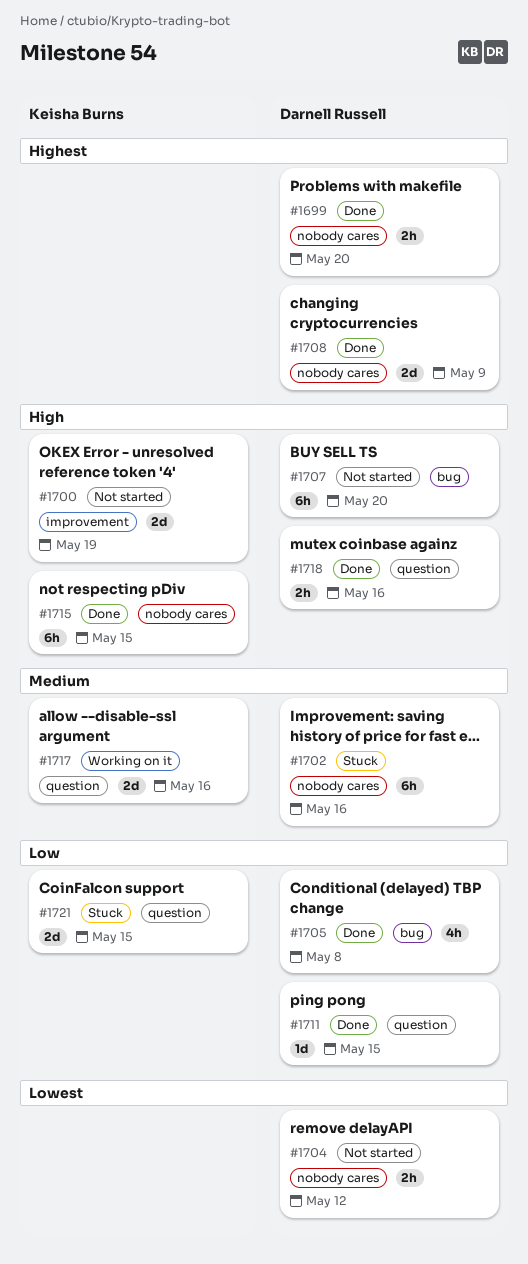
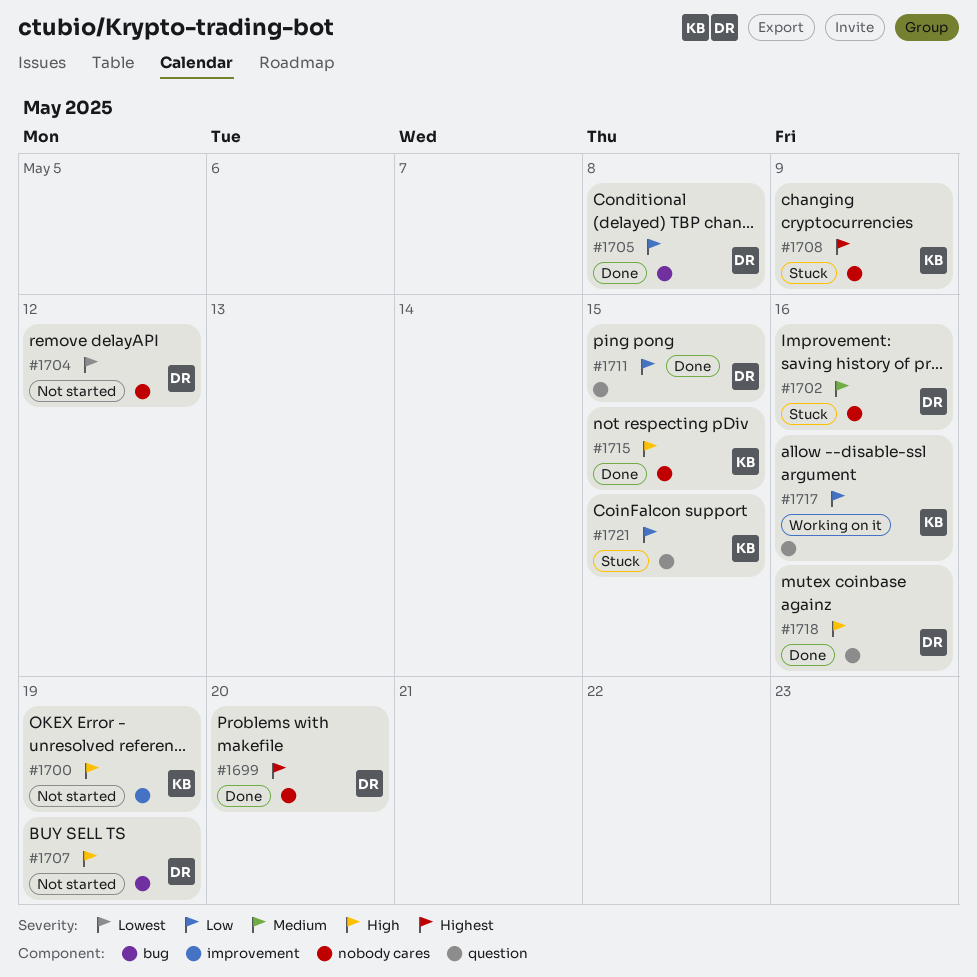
#1707, due: May 20 -> May 19
#1708, status: Done -> Stuck
#1708, owner: Darnell Russell -> Keisha Burns
#1717, priority: Medium -> Low

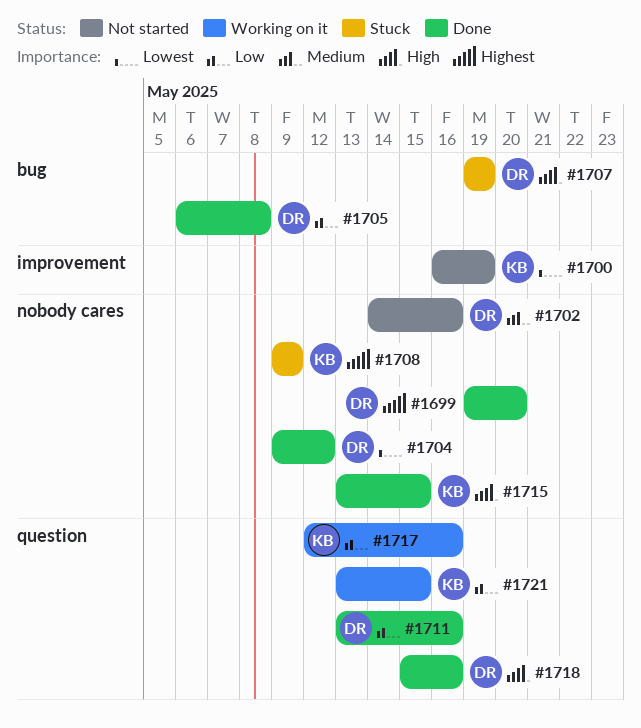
#1700, priority: High -> Lowest
#1702, status: Stuck -> Not started
#1704, status: Not started -> Done
#1707, status: Not started -> Stuck
#1711, due: May 15 -> May 16
#1721, status: Stuck -> Working on it

